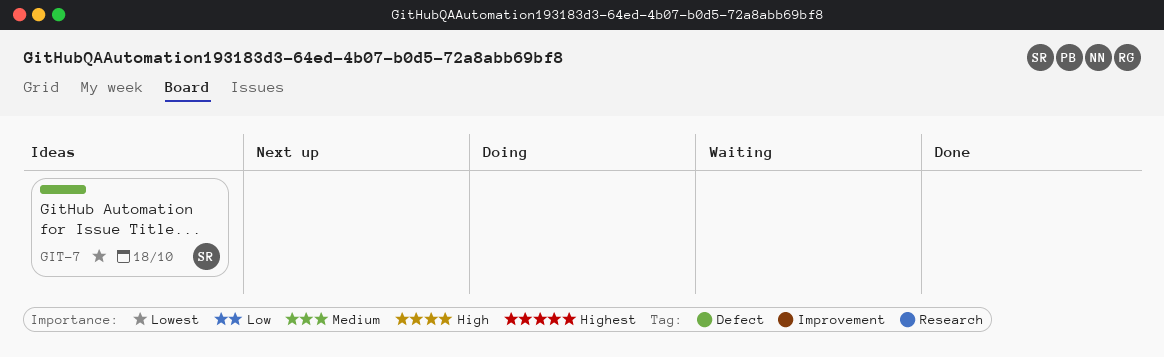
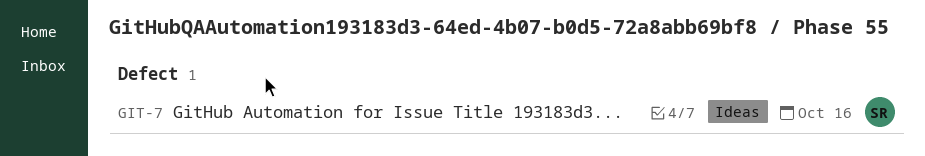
GIT-7, due: Oct 18 -> Oct 16

